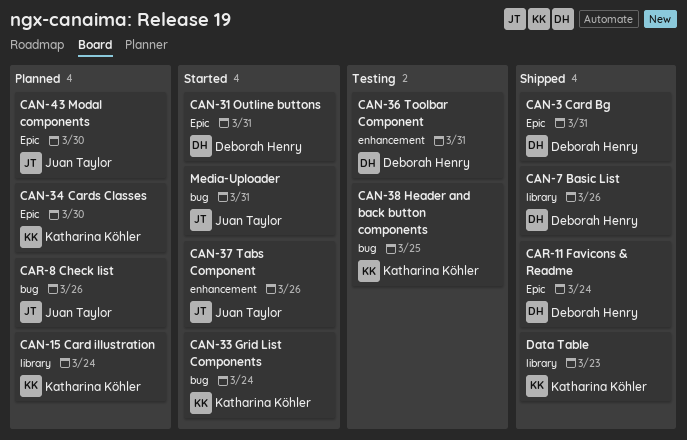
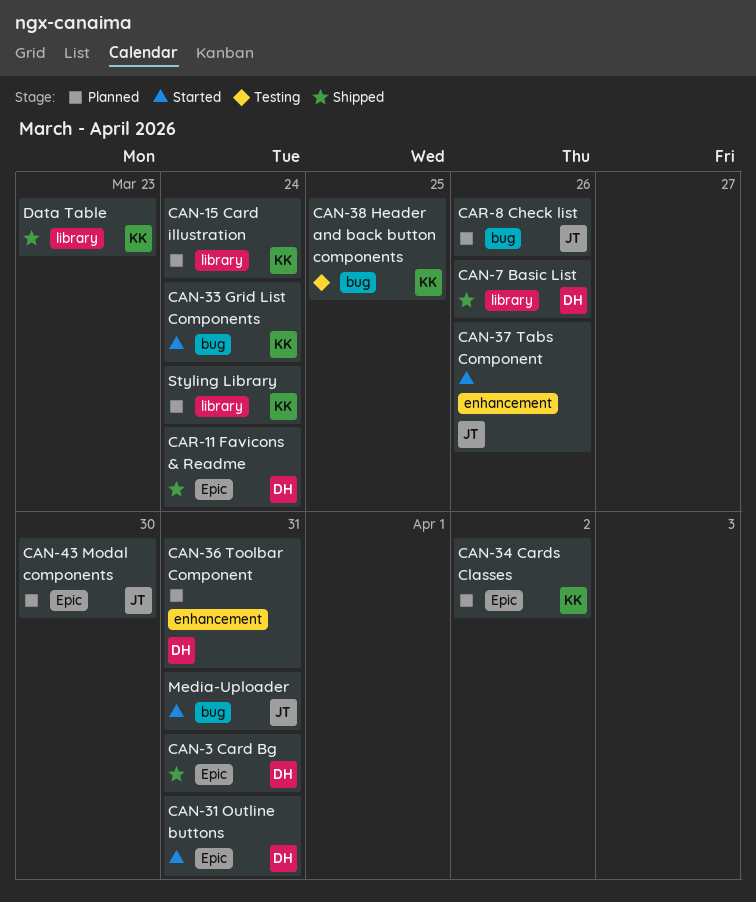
CAN-34 Cards Classes, due: Mar 30 -> Apr 2
CAN-36 Toolbar Component, status: Testing -> Planned
Styling Library: none -> present

